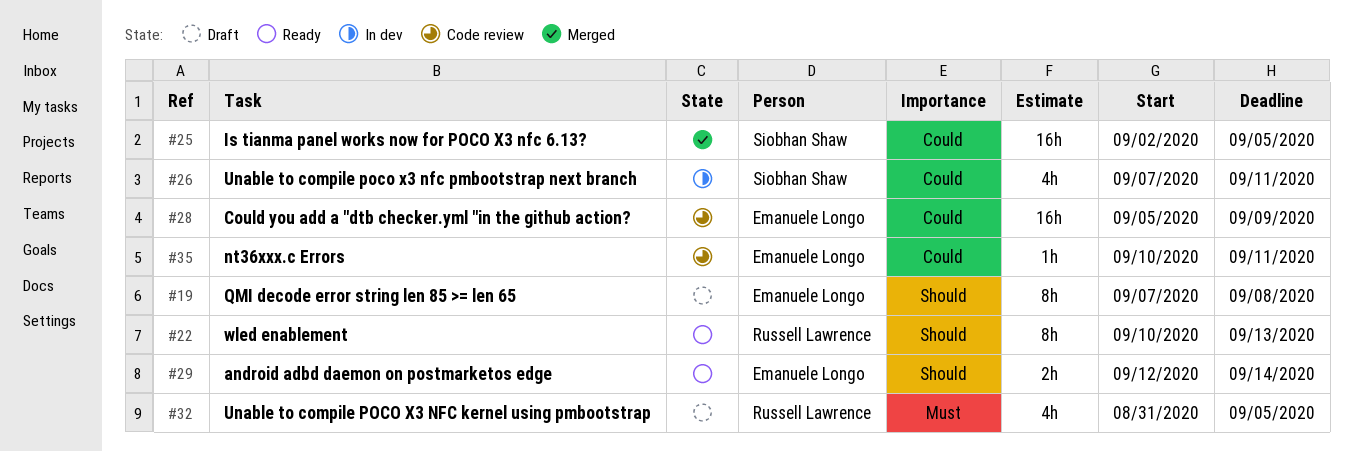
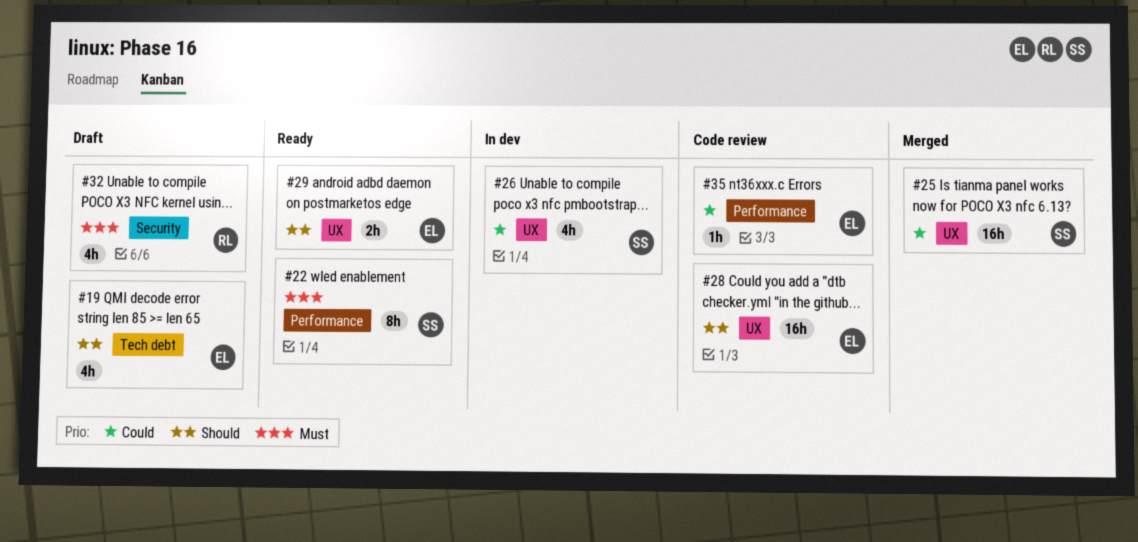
#19, estimate: 8h -> 4h
#22, owner: Russell Lawrence -> Siobhan Shaw
#22, priority: Should -> Must
#28, priority: Could -> Should

